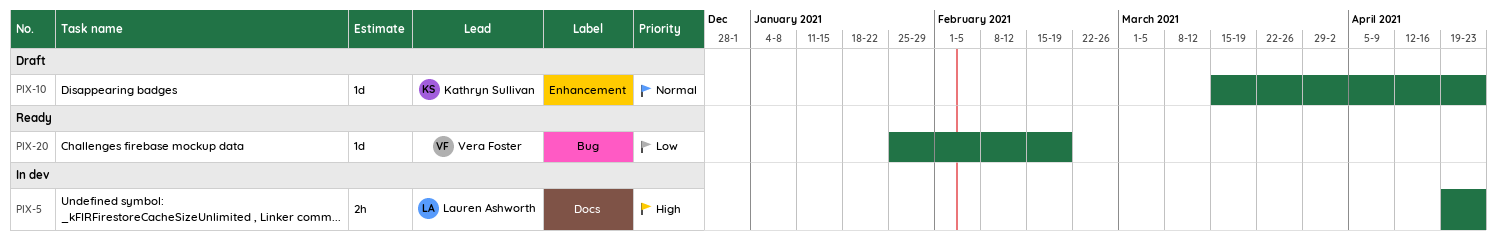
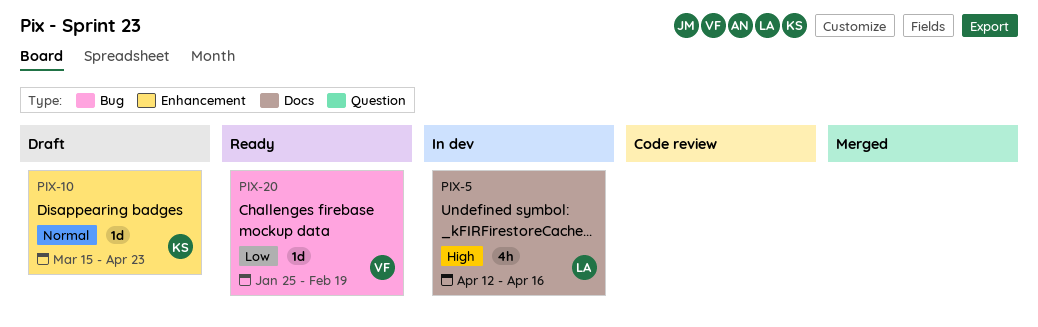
PIX-5, estimate: 2h -> 4h
PIX-5, start: Apr 19 -> Apr 12
PIX-5, due: Apr 23 -> Apr 16

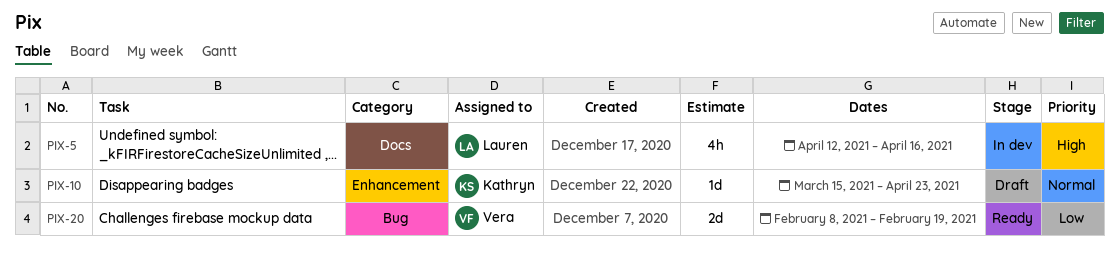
PIX-20, estimate: 1d -> 2d
PIX-20, start: Jan 25 -> Feb 8

